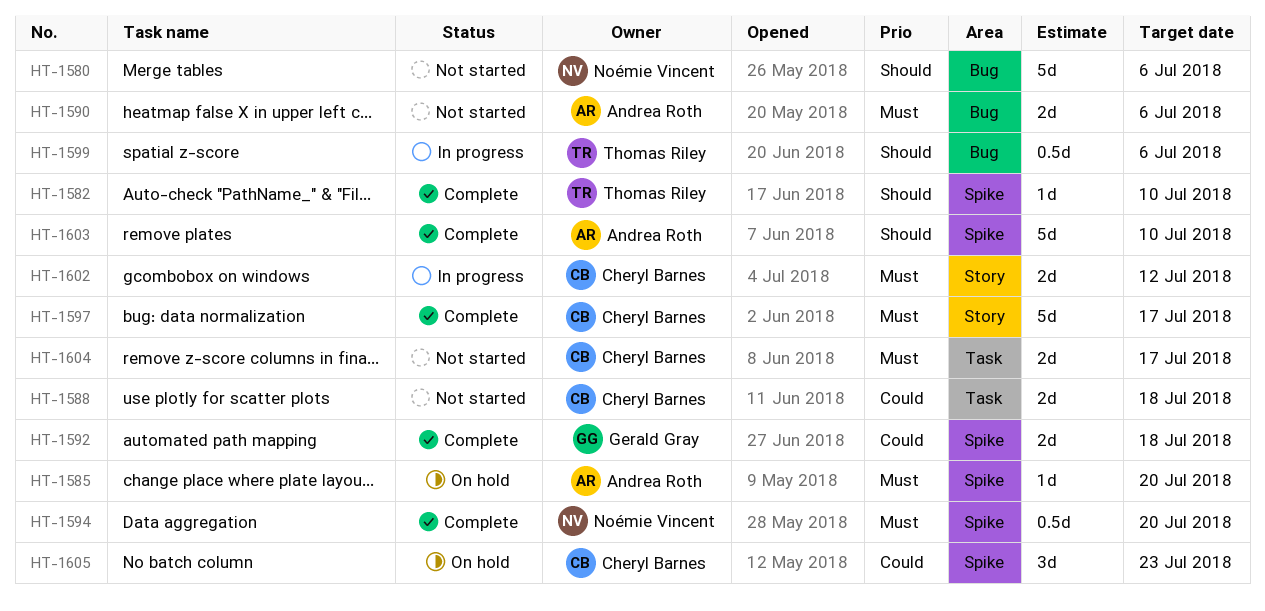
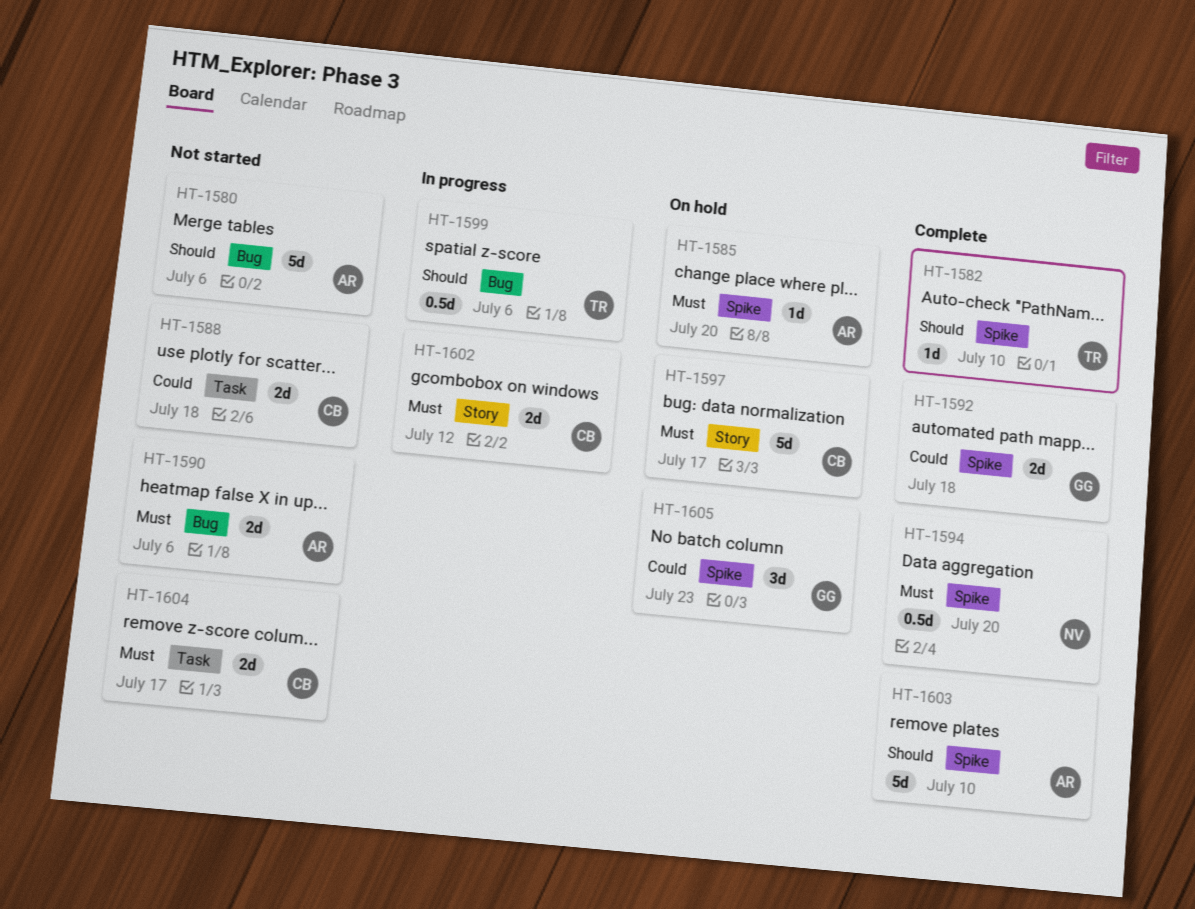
HT-1580, owner: Noémie Vincent -> Andrea Roth
HT-1597, status: Complete -> On hold
HT-1605, owner: Cheryl Barnes -> Gerald Gray

